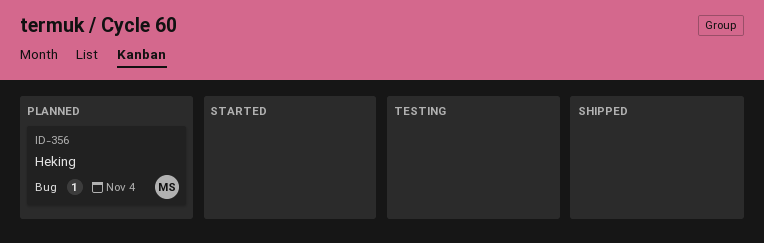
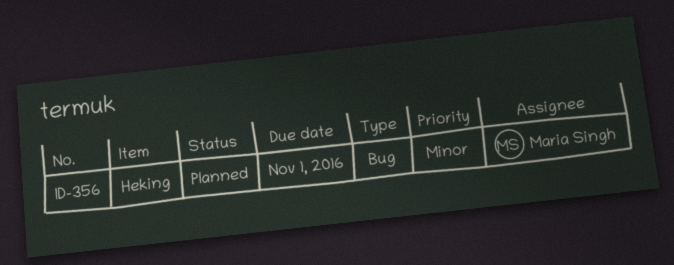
ID-356, due: Nov 4 -> Nov 1

